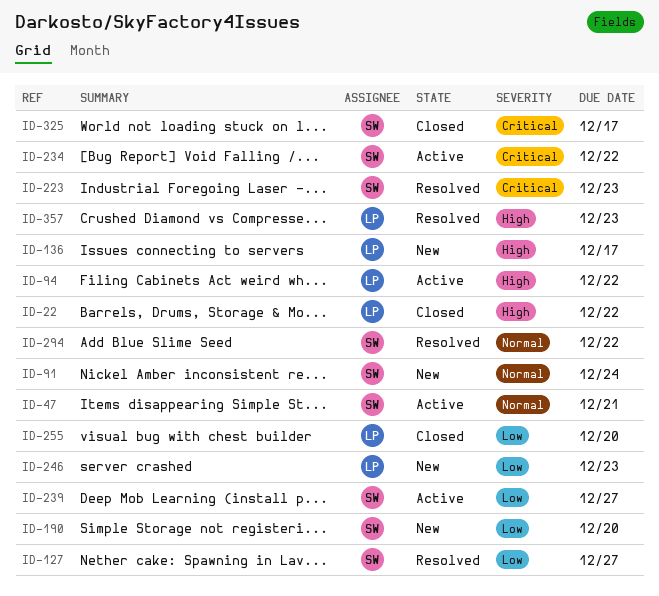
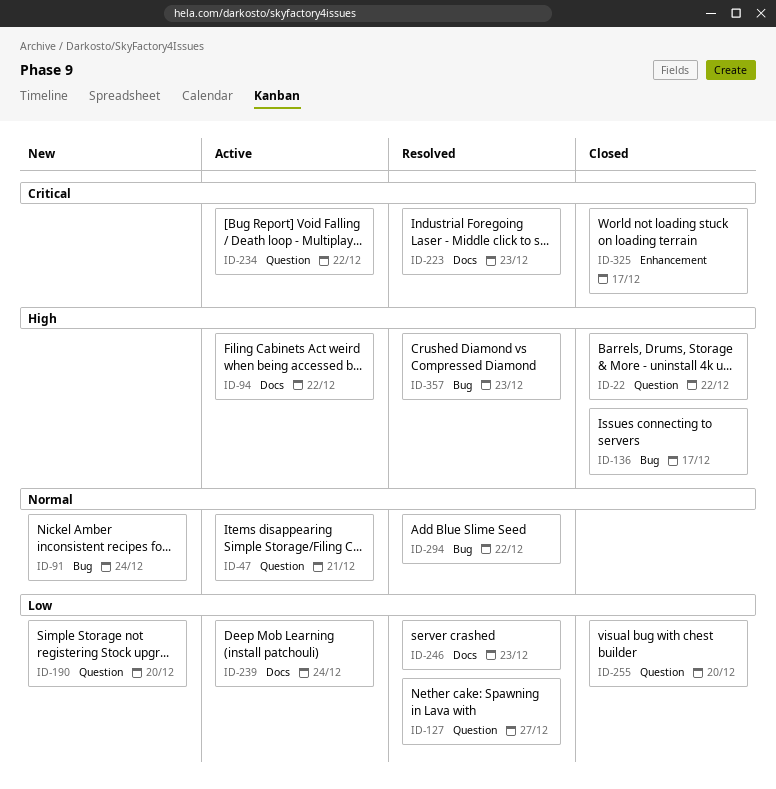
ID-136, status: New -> Closed
ID-239, due: Dec 27 -> Dec 24
ID-246, status: New -> Resolved

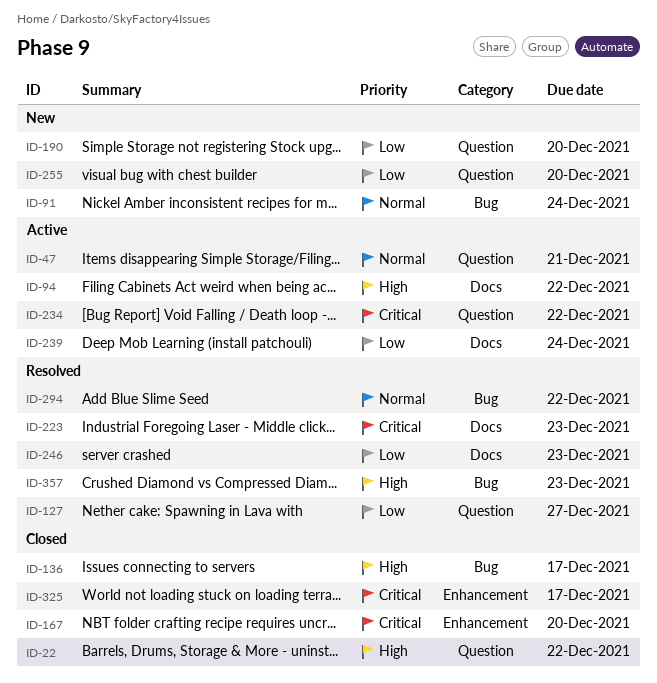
ID-167: none -> present
ID-255, status: Closed -> New

